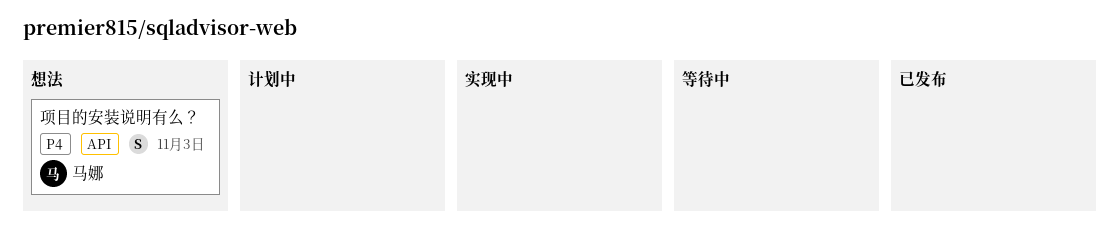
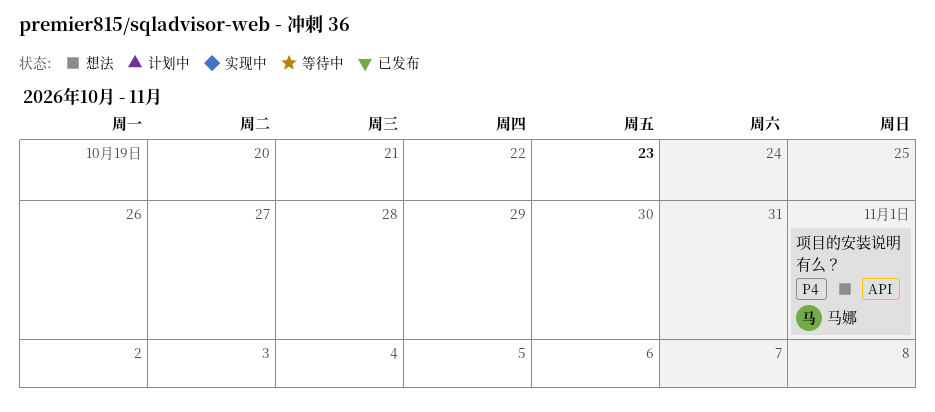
项目的安装说明有么？, due: Nov 3 -> Nov 1

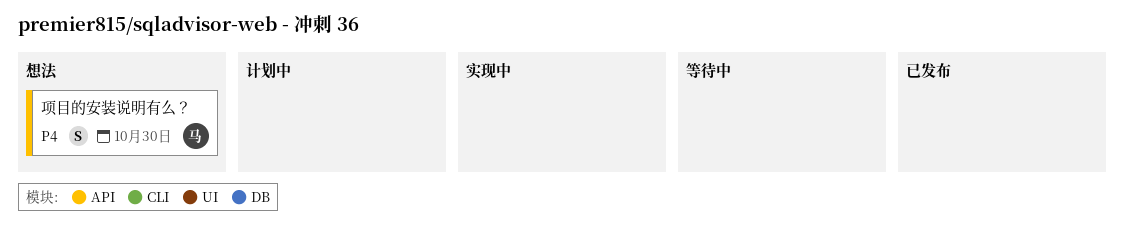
项目的安装说明有么？, due: Nov 1 -> Oct 30

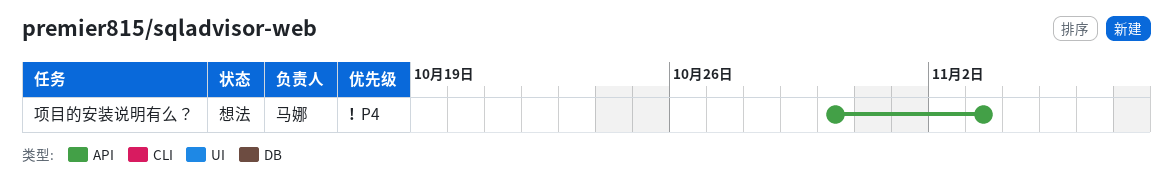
项目的安装说明有么？, due: Oct 30 -> Nov 3

